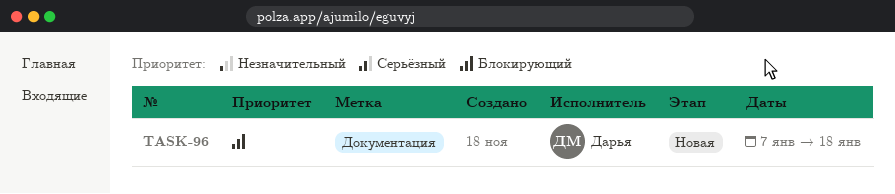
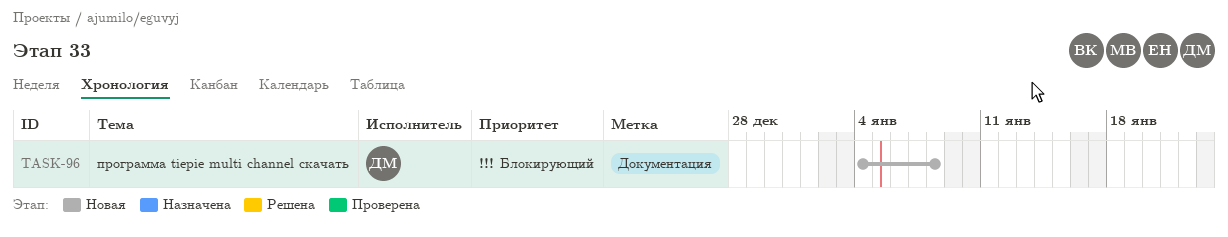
TASK-96, start: Jan 7 -> Jan 4
TASK-96, due: Jan 18 -> Jan 8

